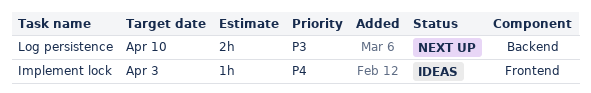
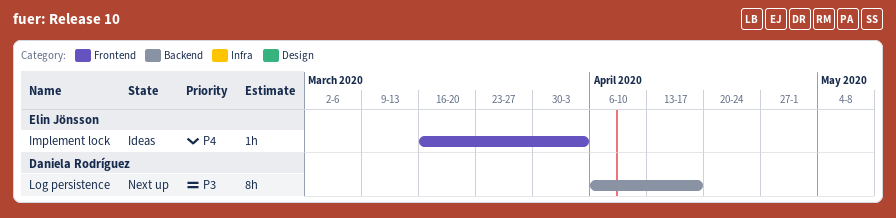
Log persistence, estimate: 2h -> 8h
Log persistence, due: Apr 10 -> Apr 17

